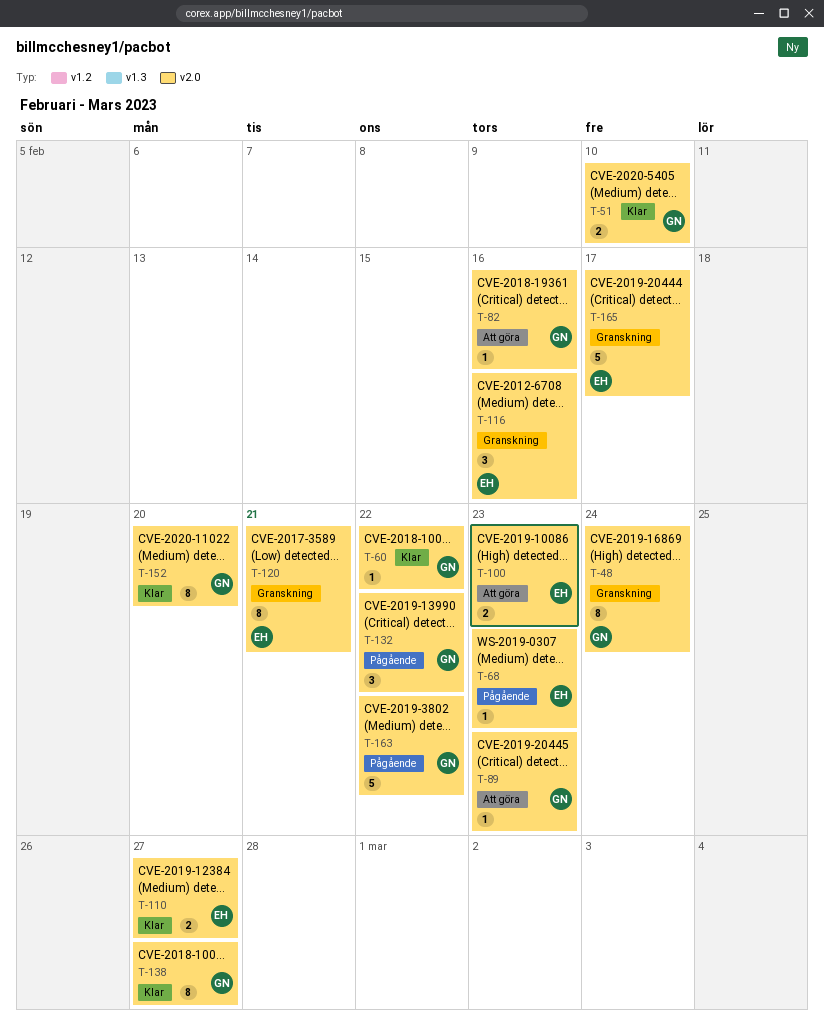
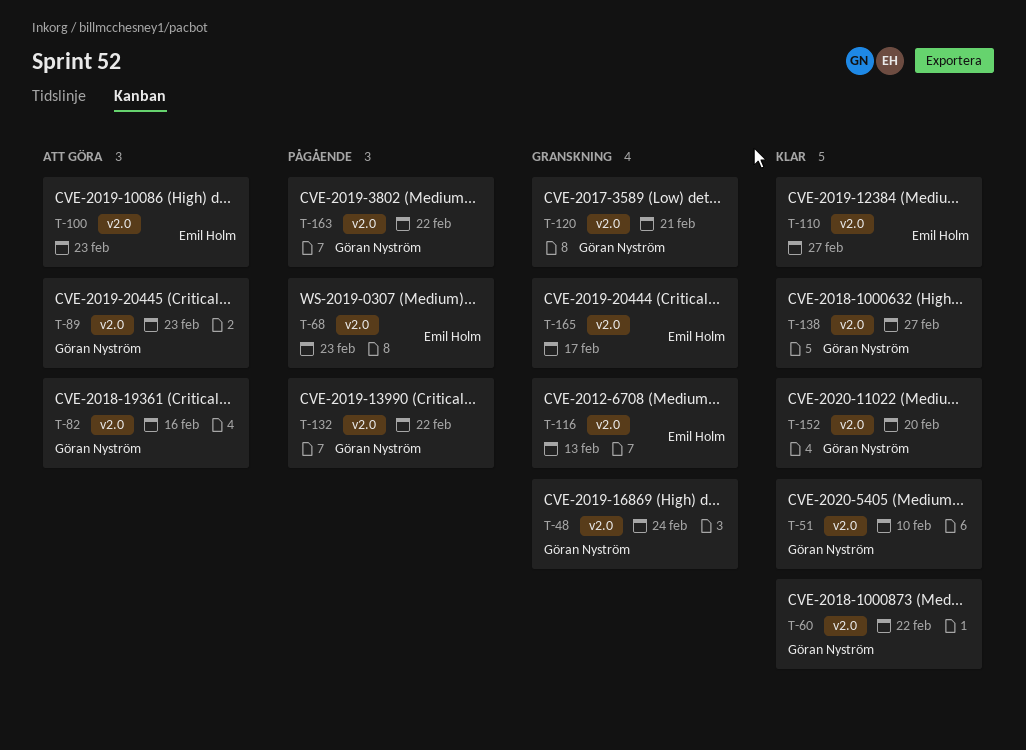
T-116, due: Feb 16 -> Feb 13
T-120, owner: Emil Holm -> Göran Nyström

